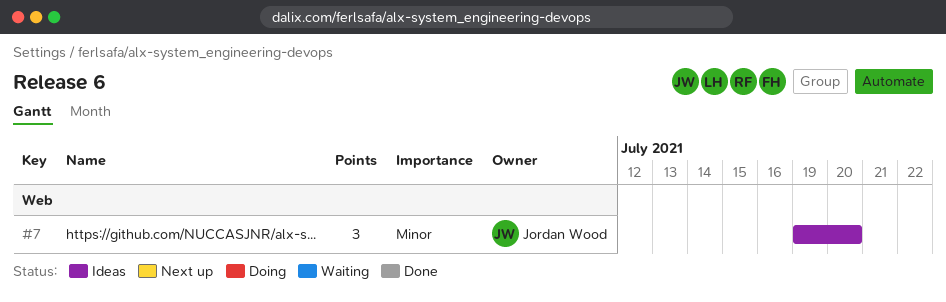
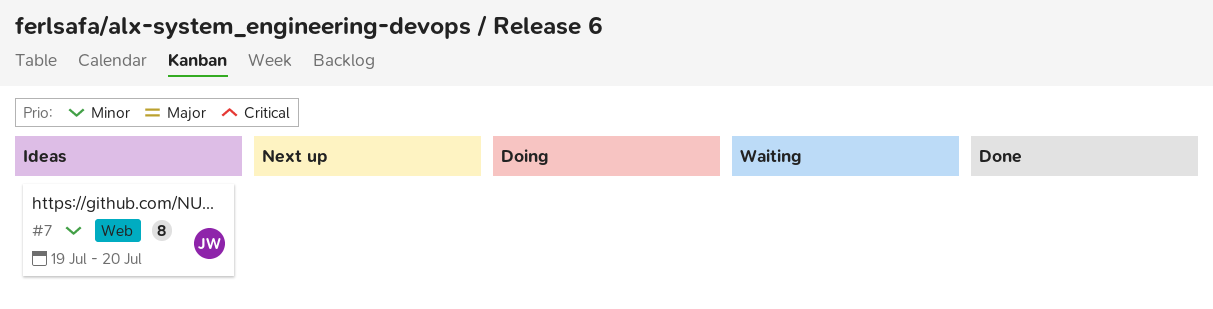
#7, estimate: 3 -> 8

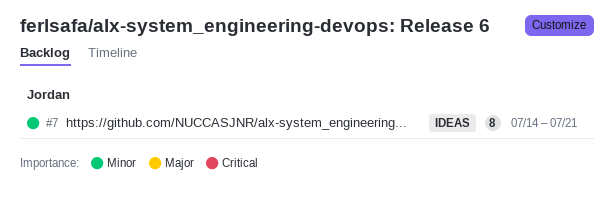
#7, start: Jul 19 -> Jul 14
#7, due: Jul 20 -> Jul 21

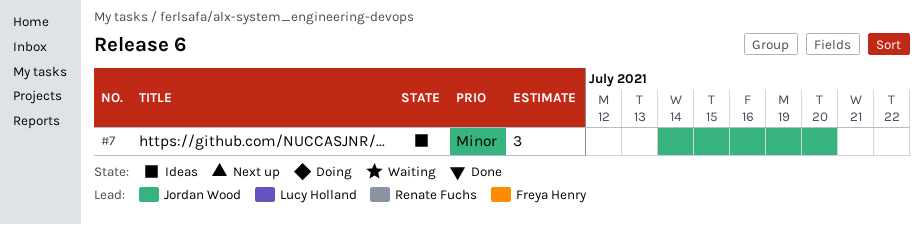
#7, estimate: 8 -> 3
#7, due: Jul 21 -> Jul 20

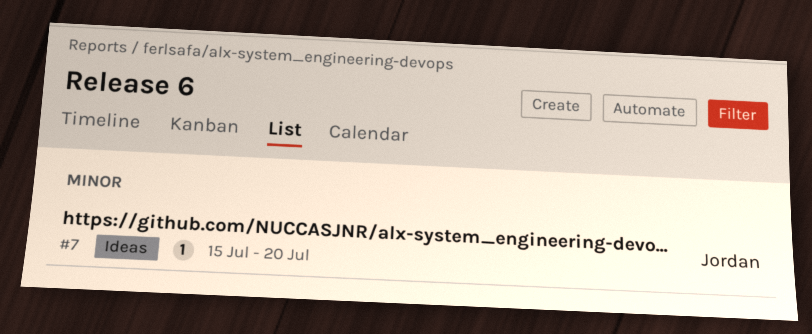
#7, estimate: 3 -> 1
#7, start: Jul 14 -> Jul 15

